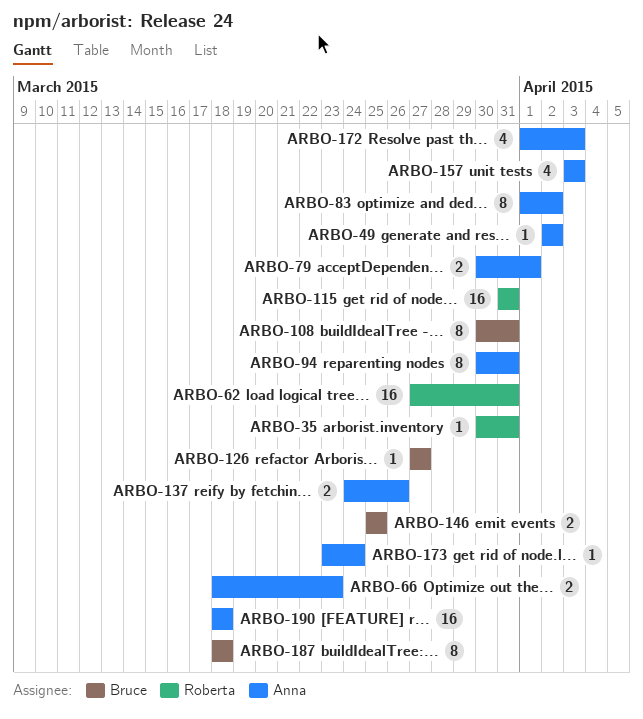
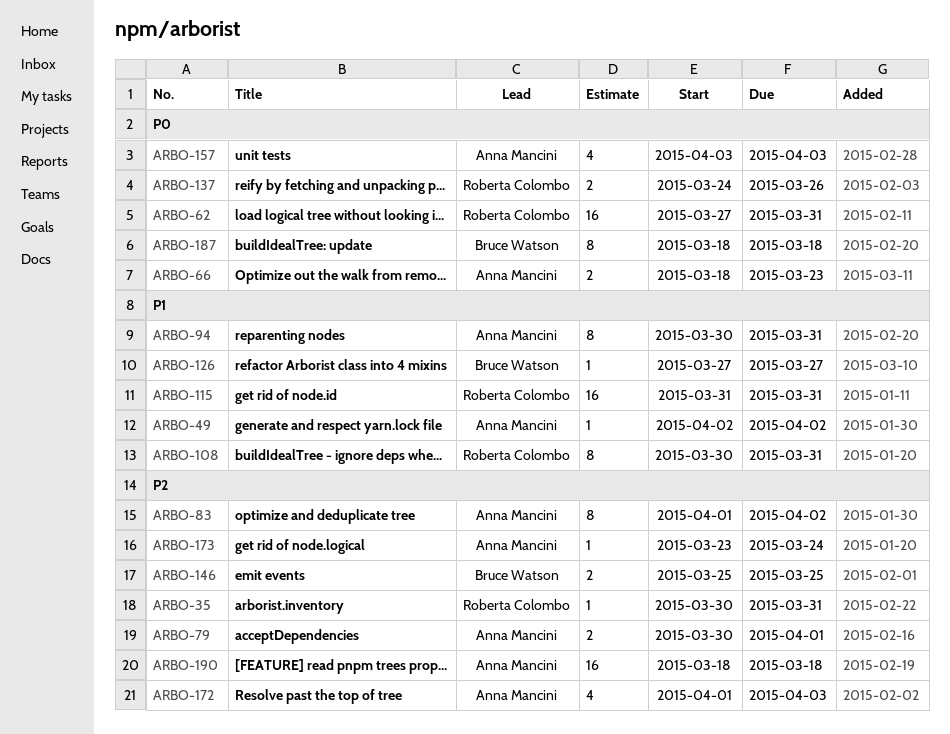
ARBO-108, owner: Bruce Watson -> Roberta Colombo
ARBO-137, owner: Anna Mancini -> Roberta Colombo

